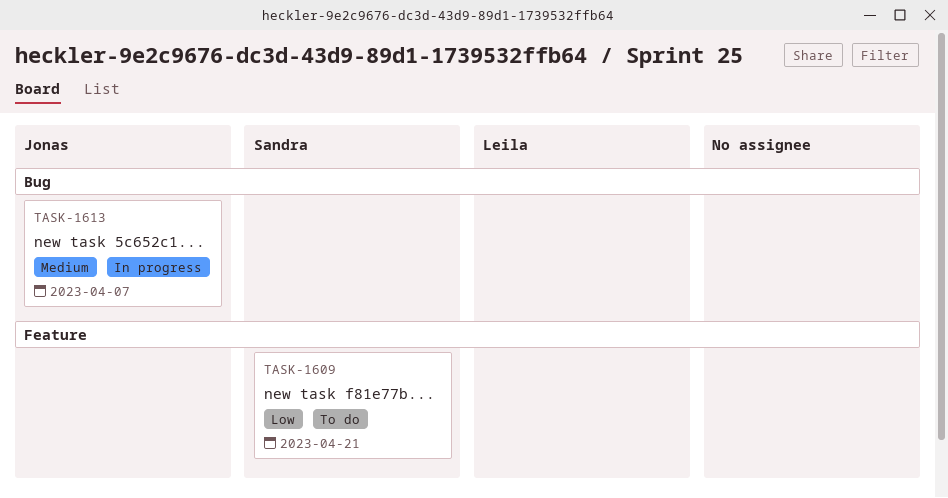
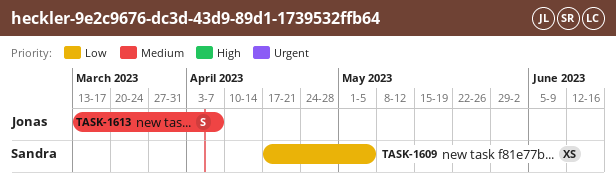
TASK-1609, due: Apr 21 -> May 5

